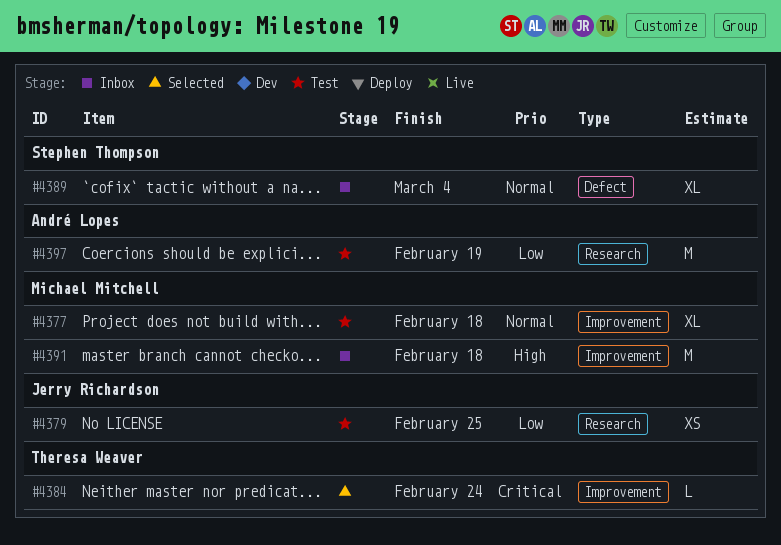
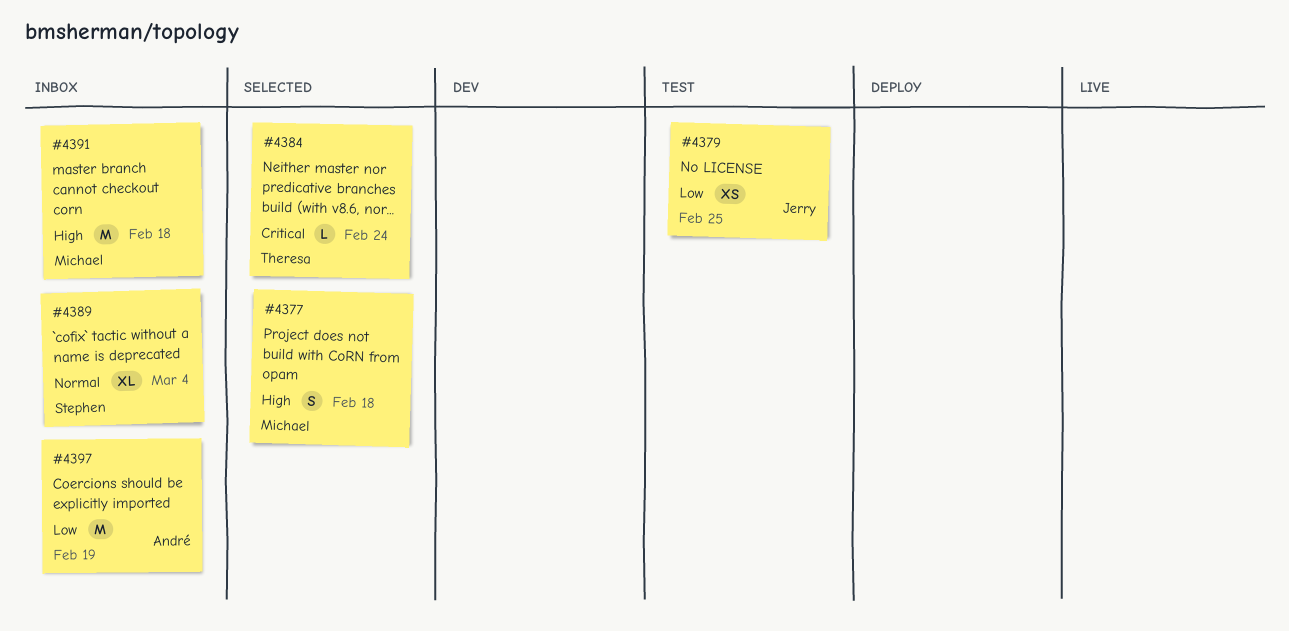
#4377, status: Test -> Selected
#4377, priority: Normal -> High
#4377, estimate: XL -> S
#4397, status: Test -> Inbox

